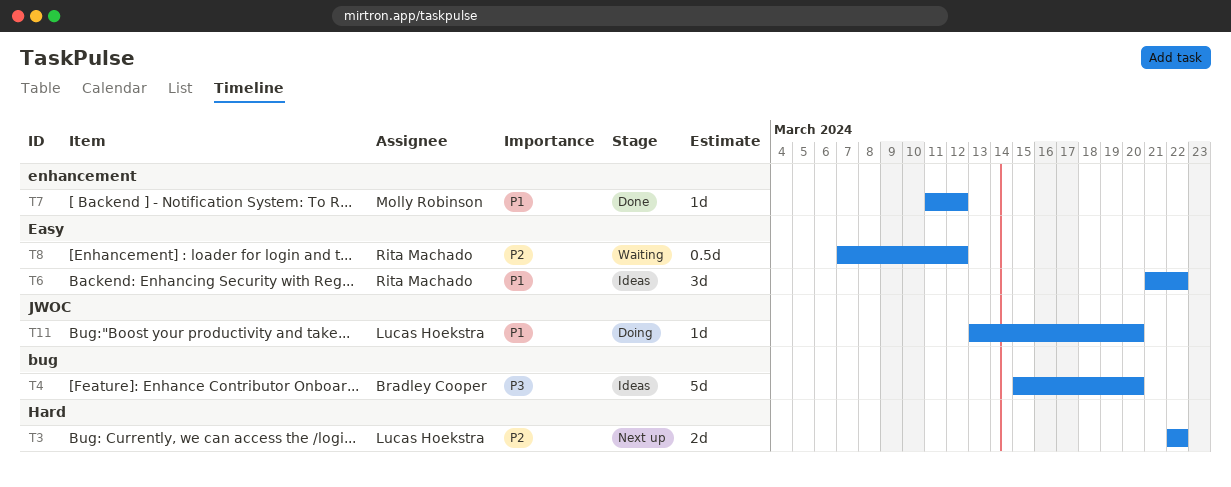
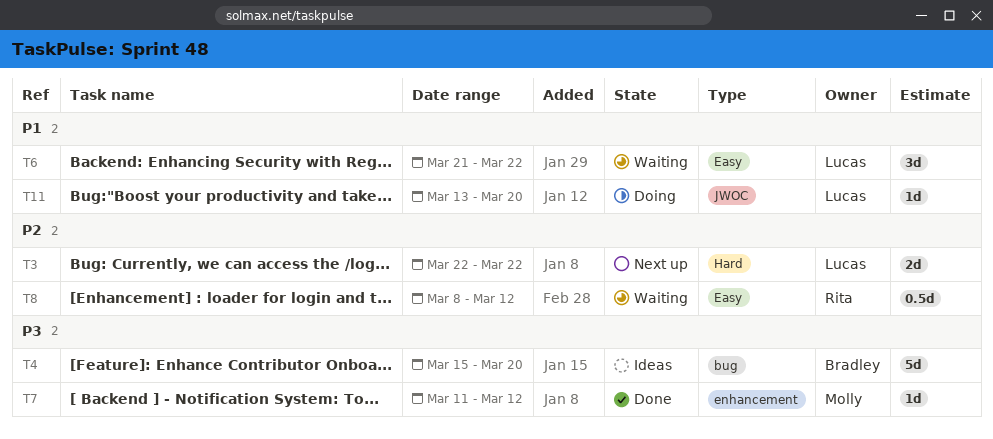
T6, status: Ideas -> Waiting
T6, owner: Rita Machado -> Lucas Hoekstra
T7, priority: P1 -> P3
T8, start: Mar 7 -> Mar 8

